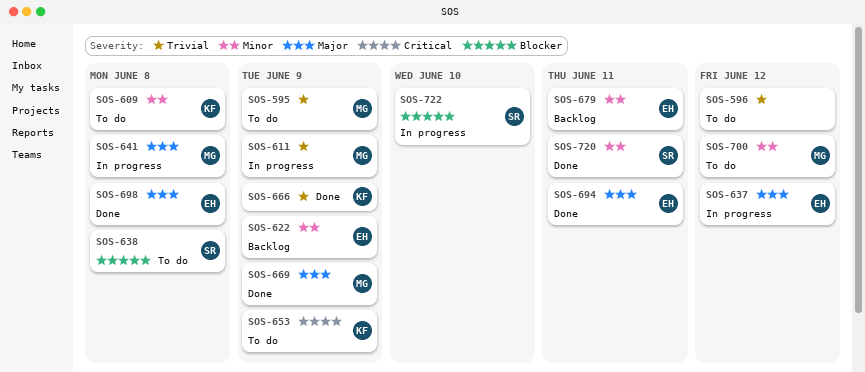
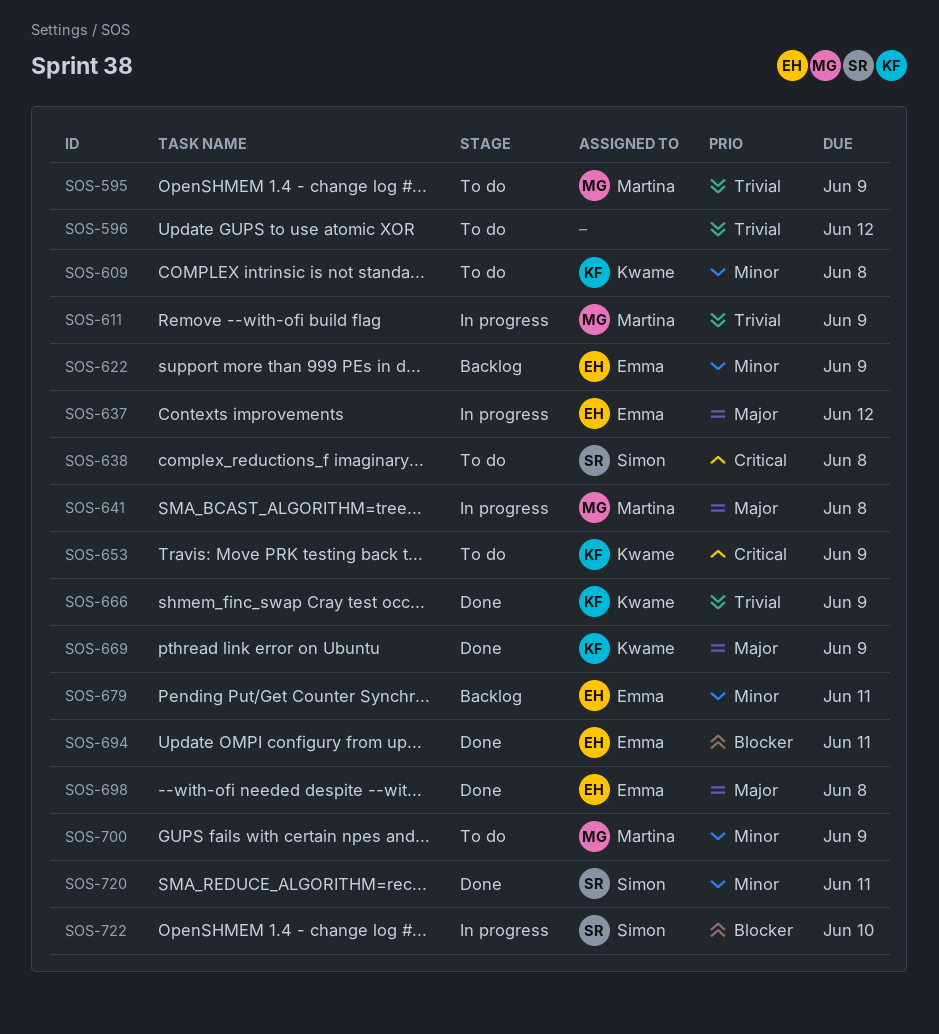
SOS-638, priority: Blocker -> Critical
SOS-669, owner: Martina -> Kwame
SOS-694, priority: Major -> Blocker
SOS-700, due: Jun 12 -> Jun 9

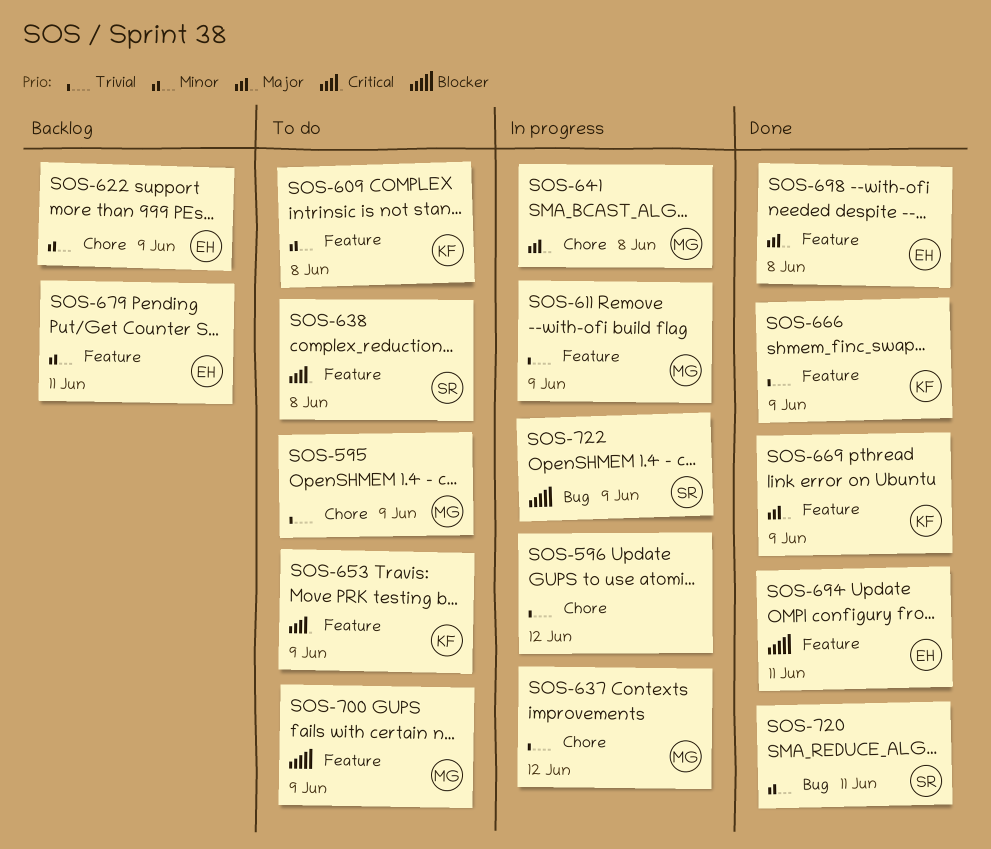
SOS-596, status: To do -> In progress
SOS-637, owner: Emma -> Martina
SOS-637, priority: Major -> Trivial
SOS-700, priority: Minor -> Blocker
SOS-722, due: Jun 10 -> Jun 9

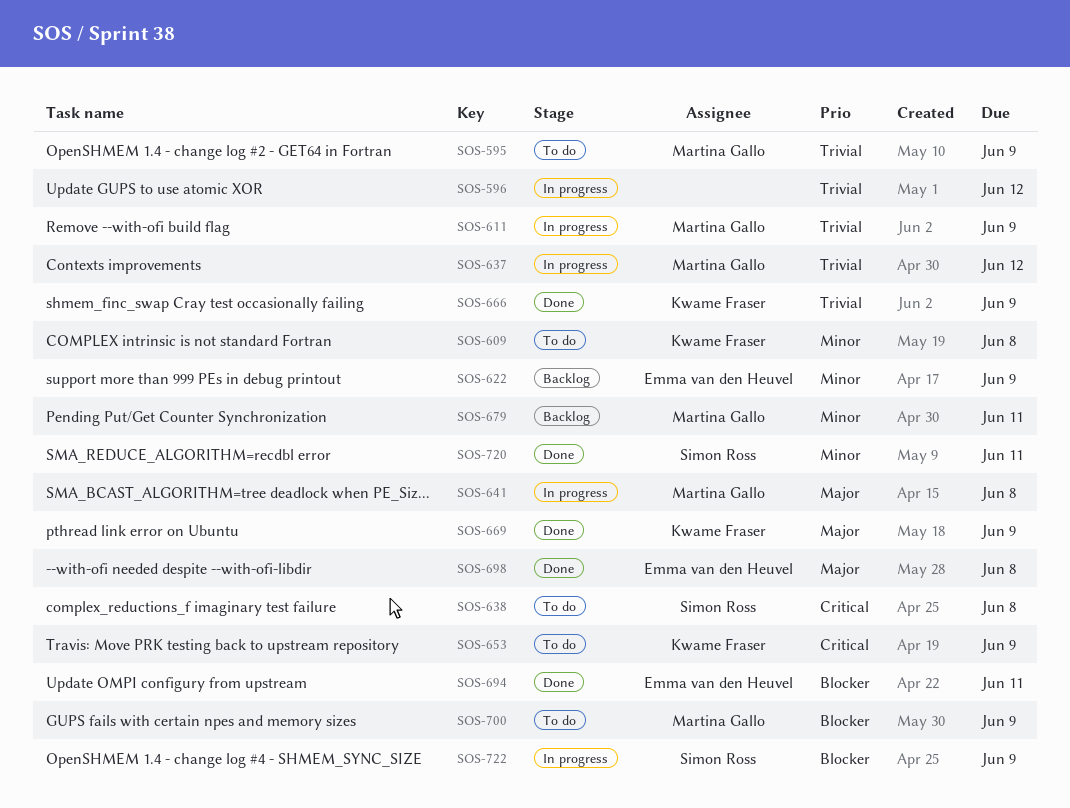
SOS-679, owner: Emma van den Heuvel -> Martina Gallo

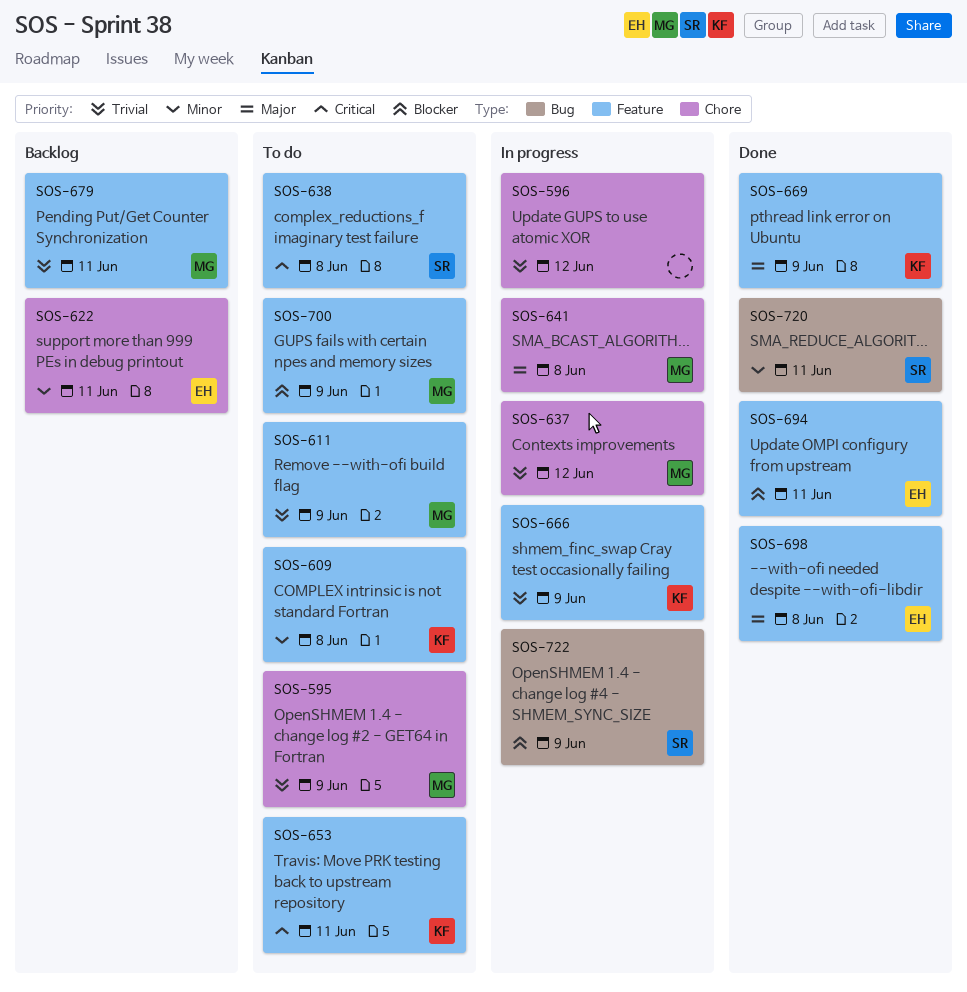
SOS-611, status: In progress -> To do
SOS-622, due: Jun 9 -> Jun 11
SOS-653, due: Jun 9 -> Jun 11
SOS-666, status: Done -> In progress
SOS-679, priority: Minor -> Trivial

